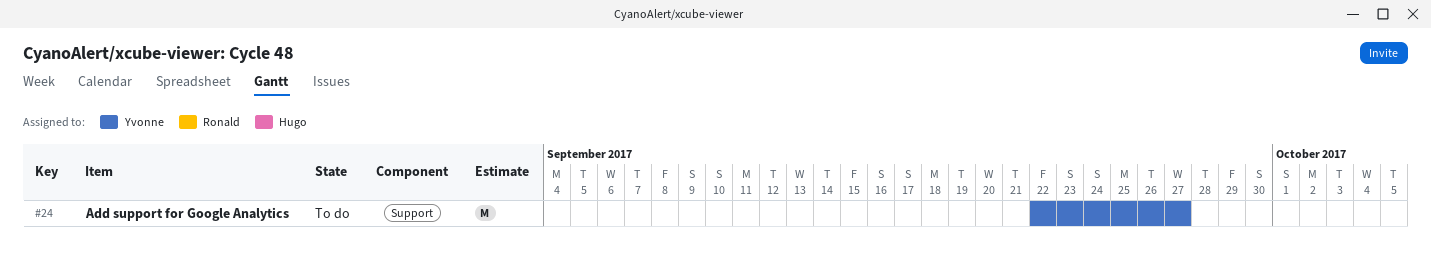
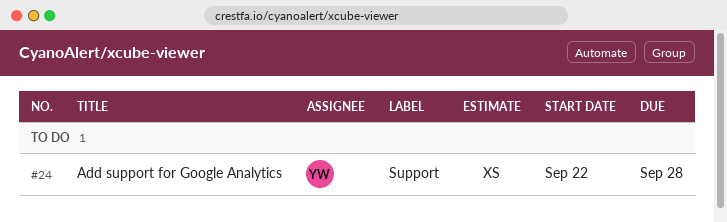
#24, estimate: M -> XS
#24, due: Sep 27 -> Sep 28

